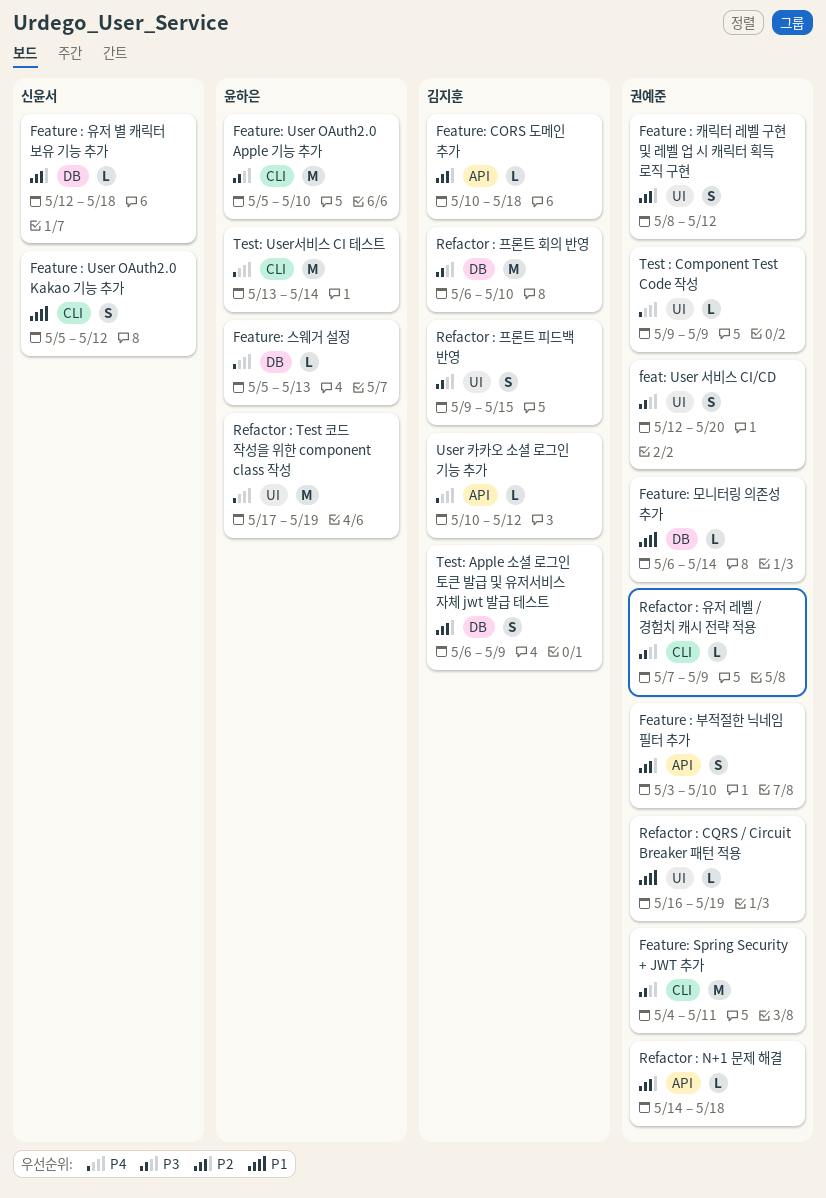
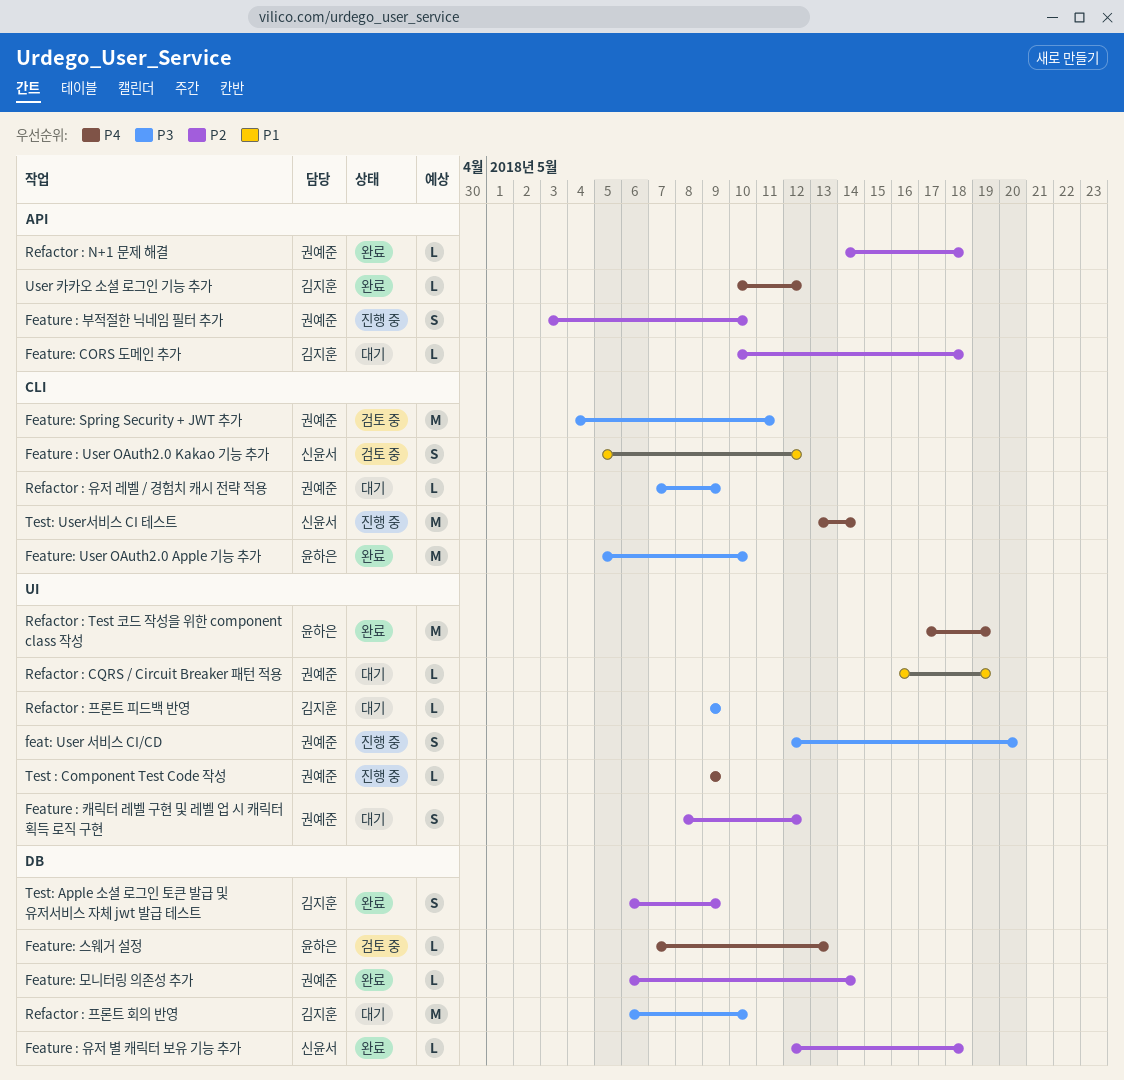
Feature: 모니터링 의존성 추가, priority: P1 -> P2
Feature: 스웨거 설정, start: May 5 -> May 7
Refactor : 프론트 피드백 반영, estimate: S -> L
Refactor : 프론트 피드백 반영, due: May 15 -> May 9
Test: User서비스 CI 테스트, owner: 윤하은 -> 신윤서

